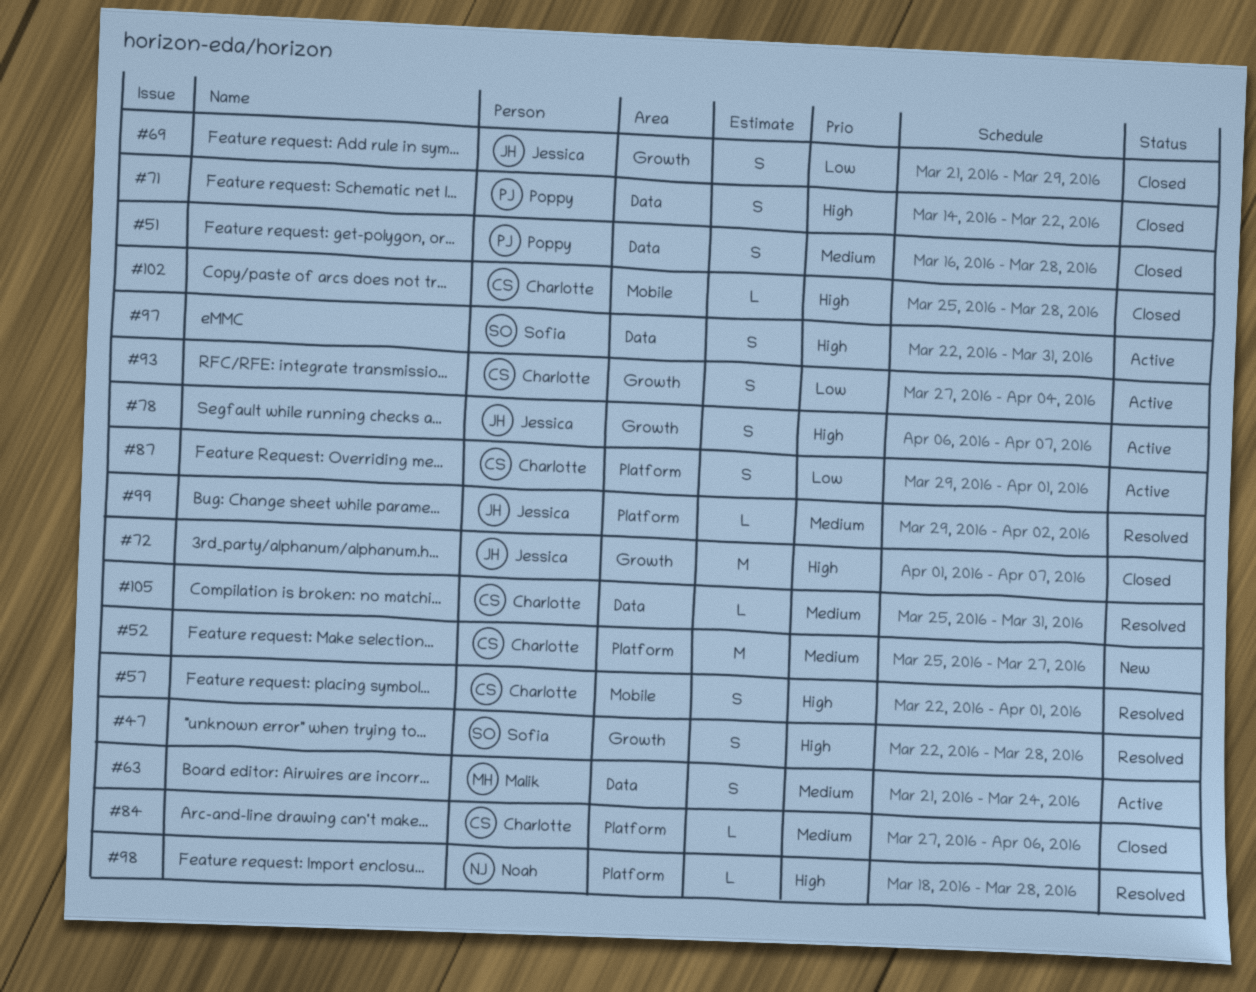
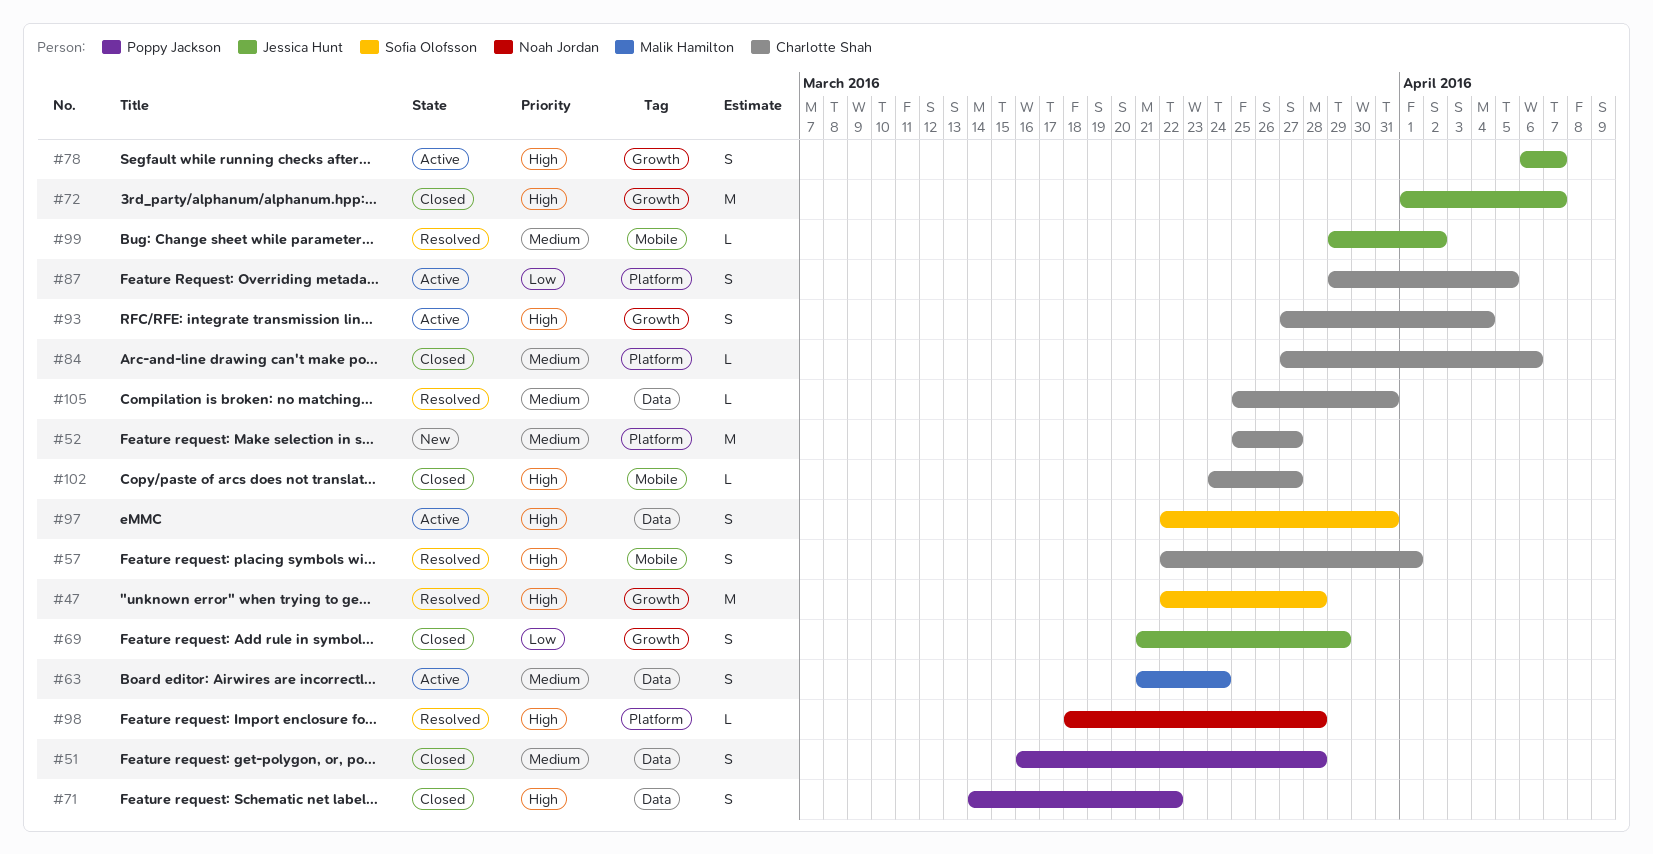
#47, estimate: S -> M
#87, due: Apr 1 -> Apr 5
#93, priority: Low -> High
#99, label: Platform -> Mobile
#102, start: Mar 25 -> Mar 24
#102, due: Mar 28 -> Mar 27

